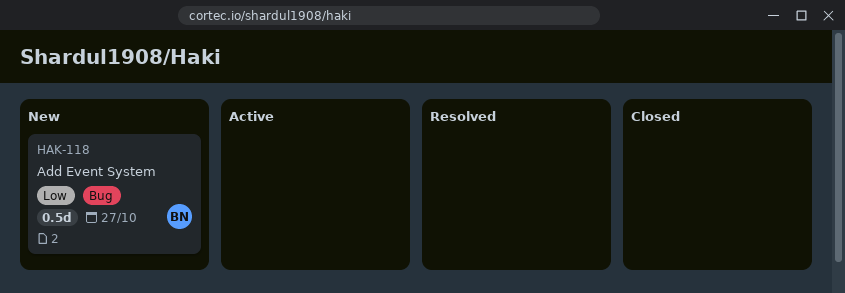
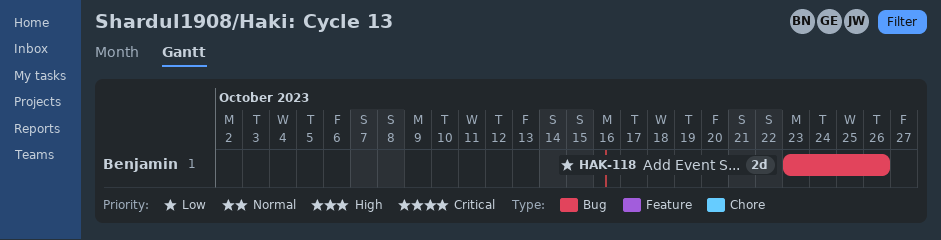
HAK-118, estimate: 0.5d -> 2d
HAK-118, due: Oct 27 -> Oct 26

